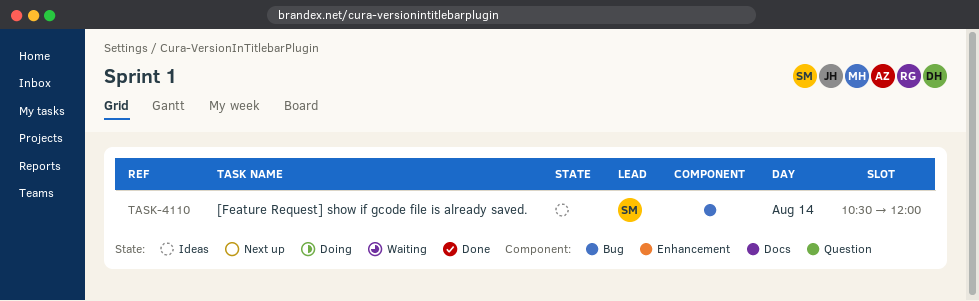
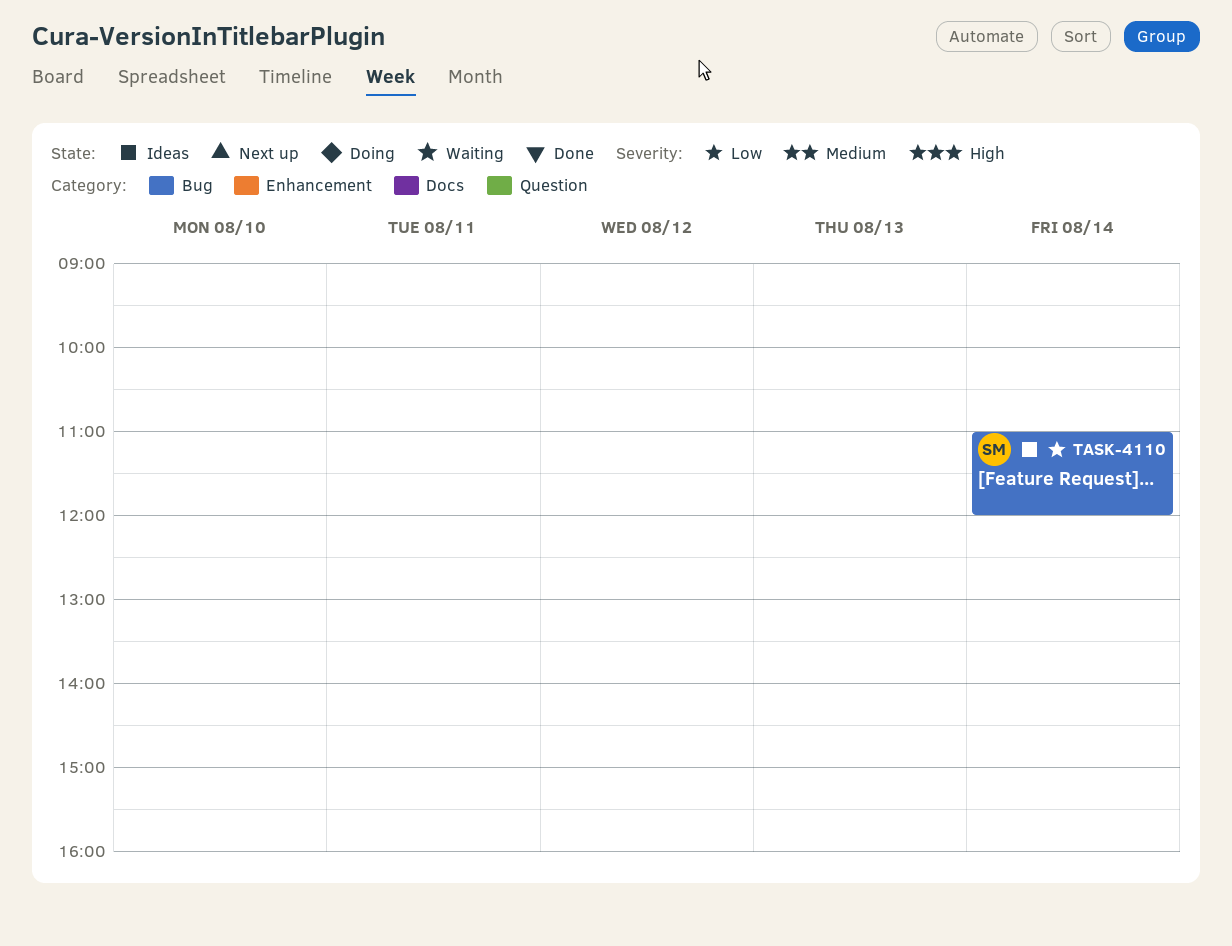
TASK-4110, begins: 10:30 -> 11:00

